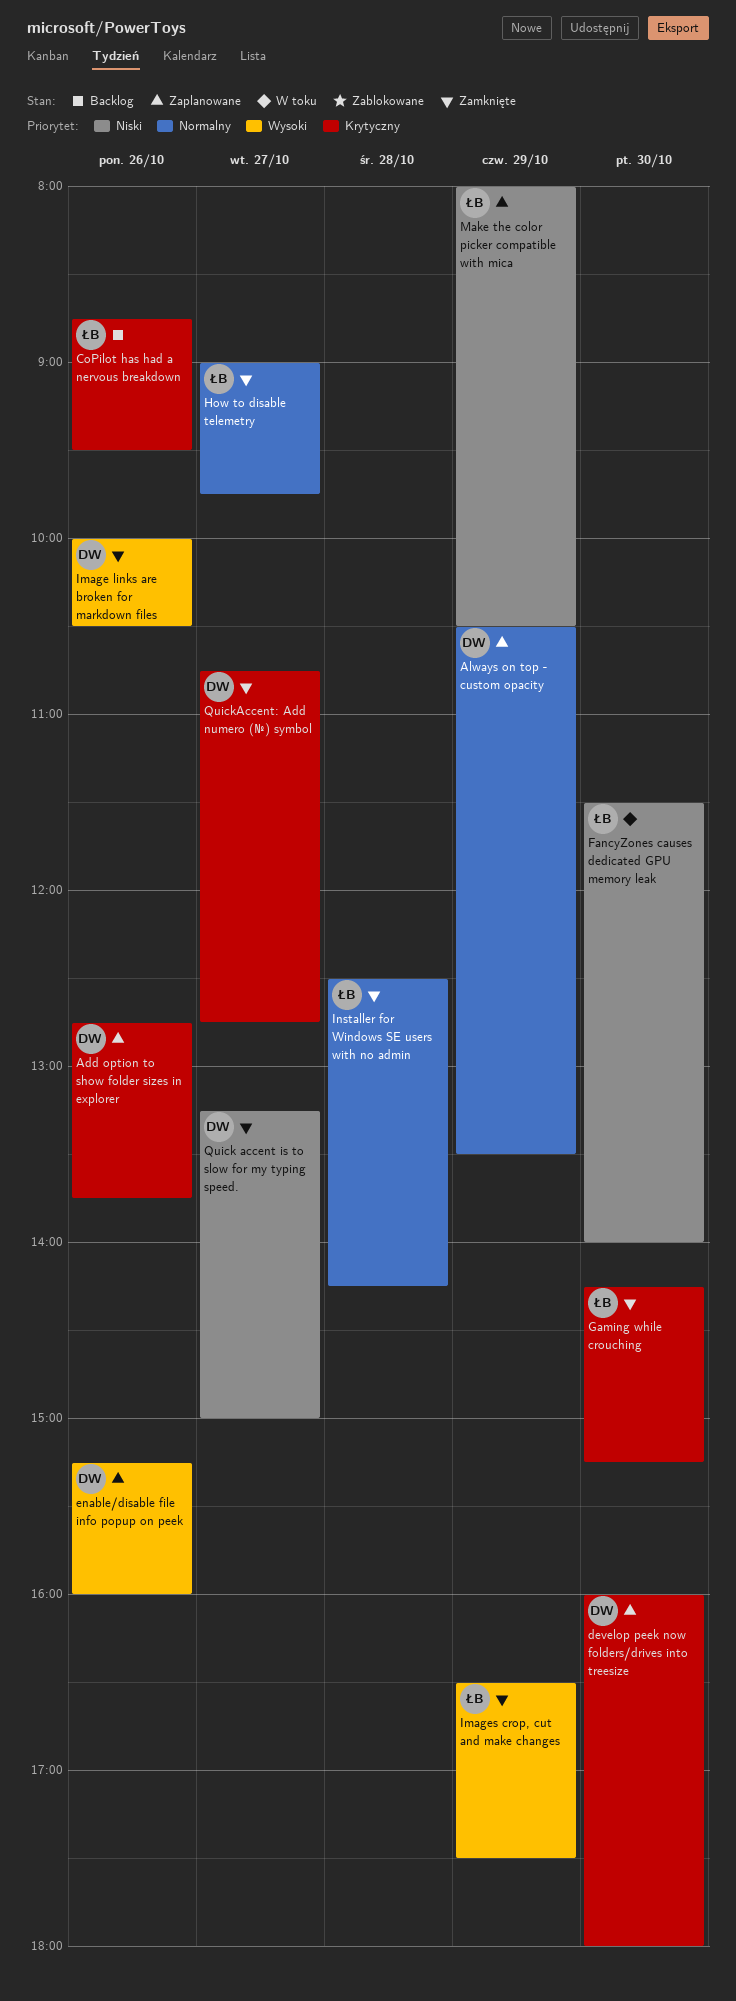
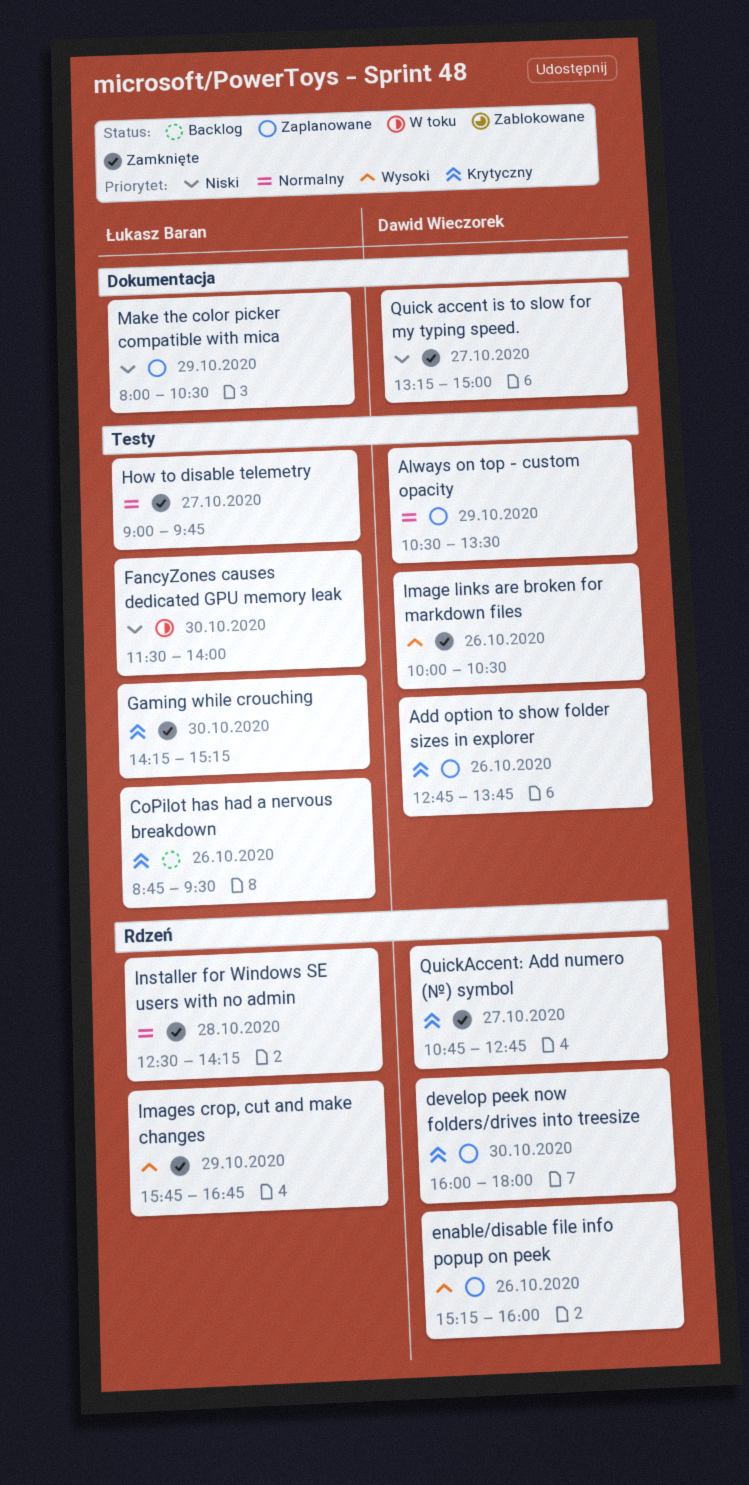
Images crop, cut and make changes, begins: 16:30 -> 15:45
Images crop, cut and make changes, ends: 17:30 -> 16:45

